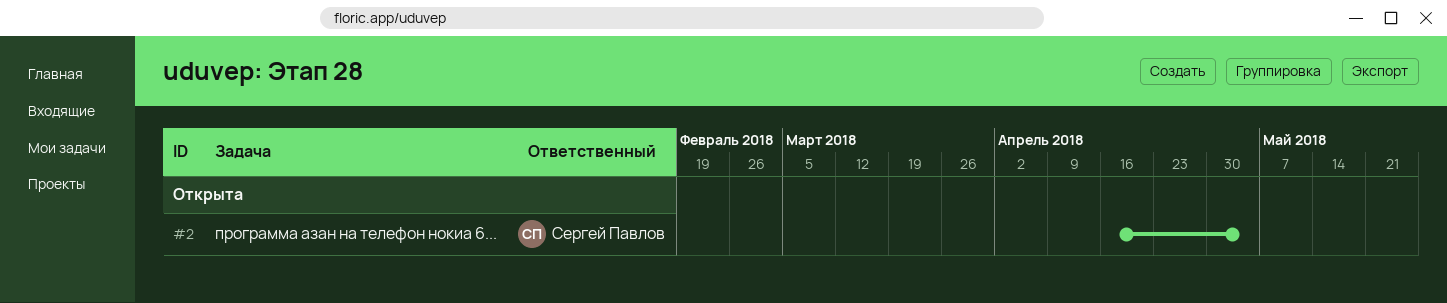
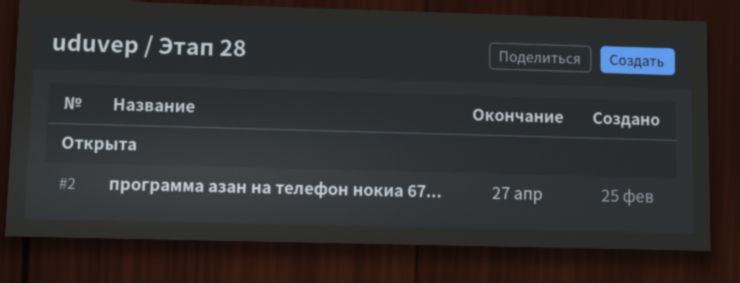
#2, due: May 4 -> Apr 27

